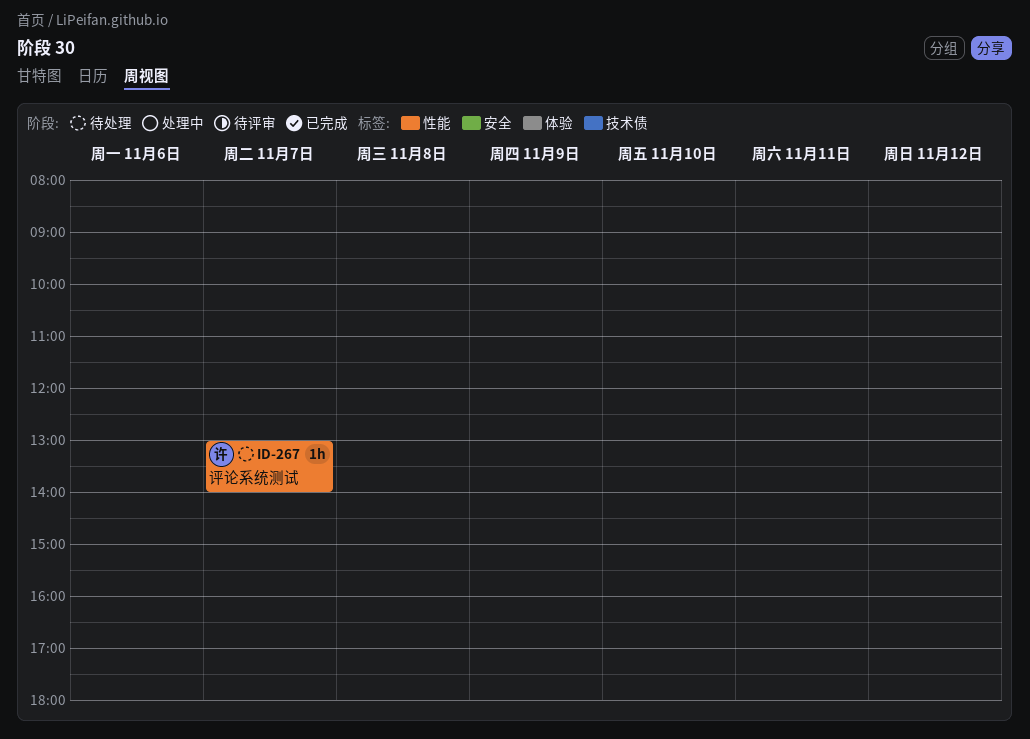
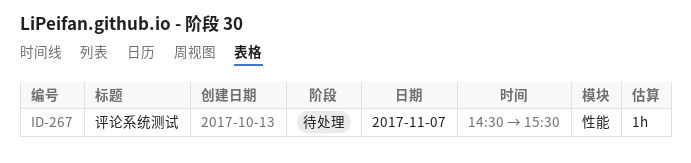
ID-267, begins: 13:00 -> 14:30
ID-267, ends: 14:00 -> 15:30

